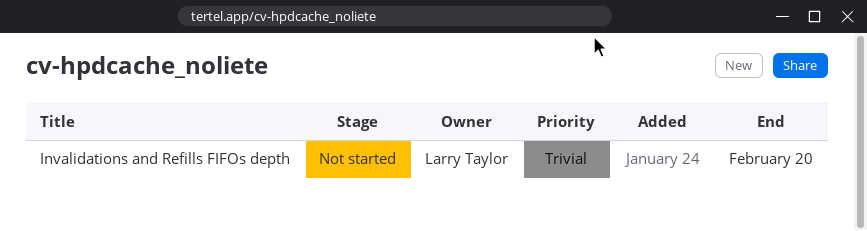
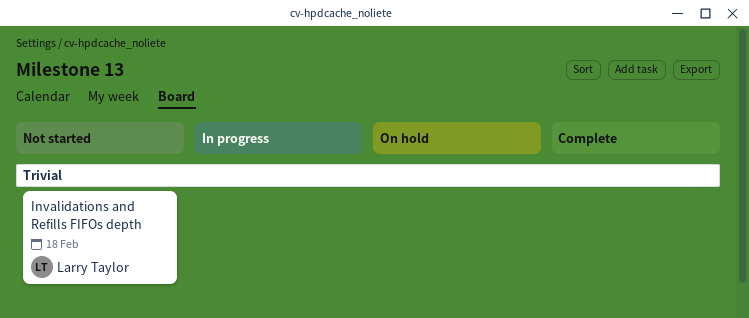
Invalidations and Refills FIFOs depth, due: Feb 20 -> Feb 18

